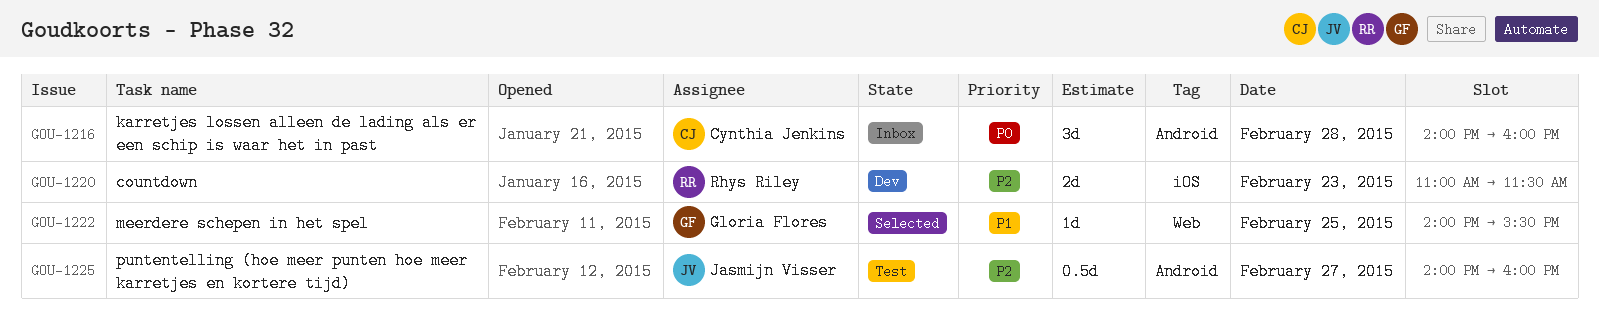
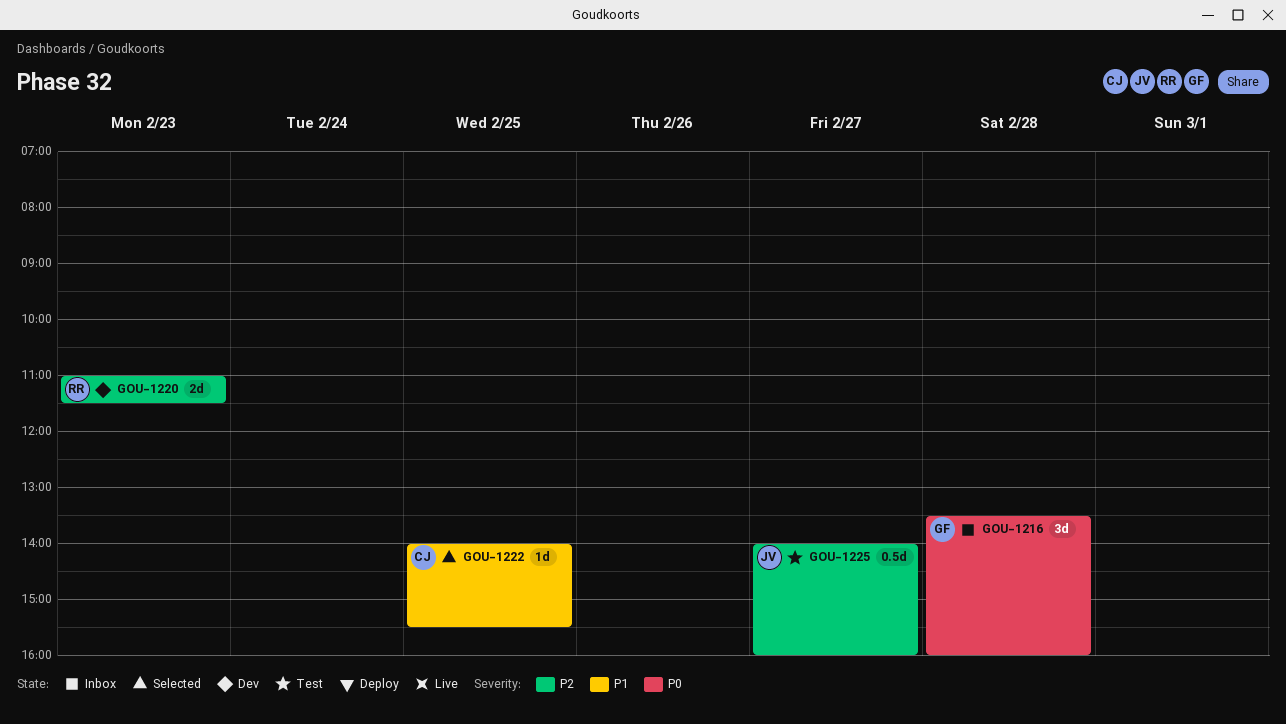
GOU-1216, owner: Cynthia Jenkins -> Gloria Flores
GOU-1216, begins: 14:00 -> 13:30
GOU-1222, owner: Gloria Flores -> Cynthia Jenkins

